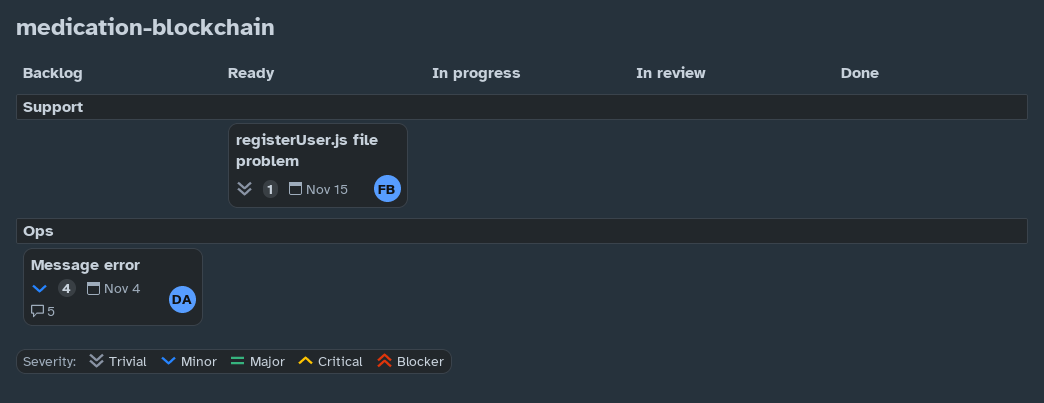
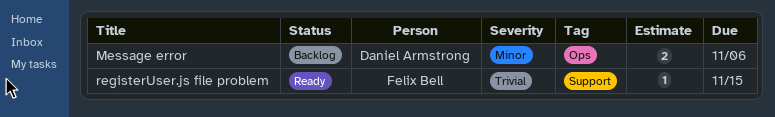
Message error, estimate: 4 -> 2
Message error, due: Nov 4 -> Nov 6

